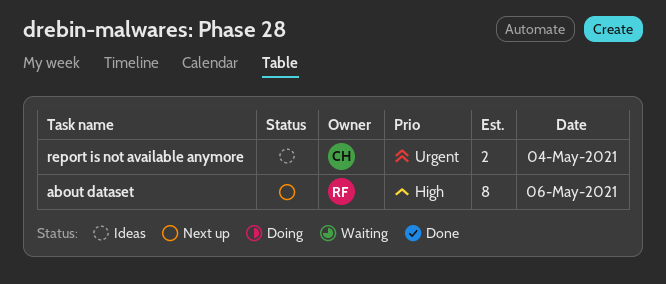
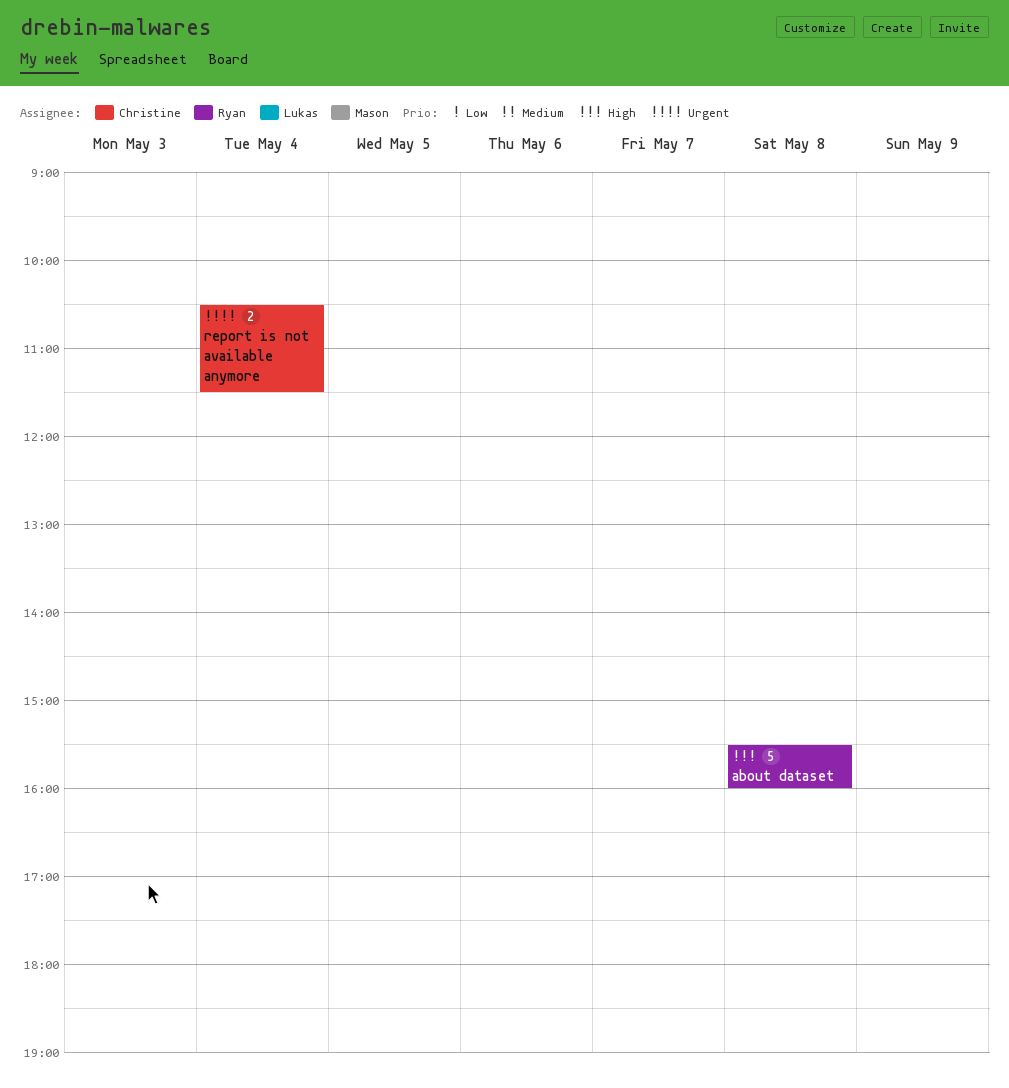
about dataset, estimate: 8 -> 5
about dataset, day: May 6 -> May 8

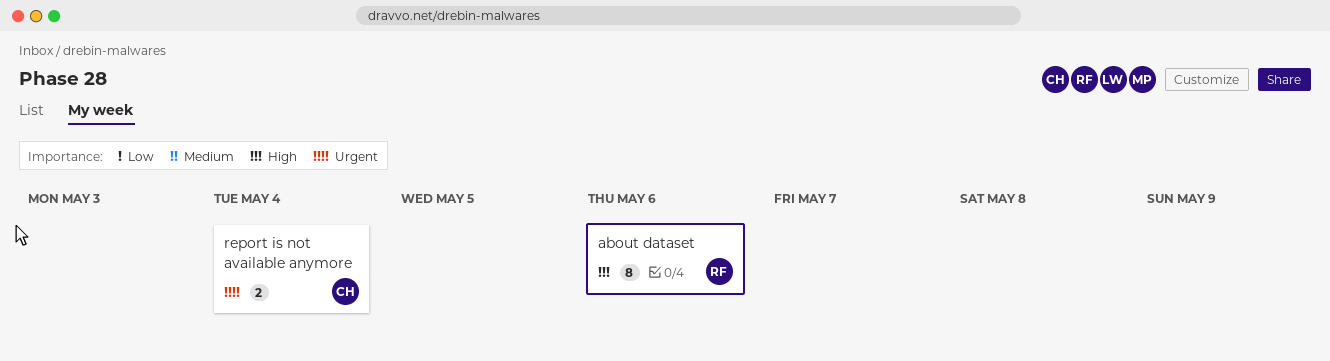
about dataset, estimate: 5 -> 8
about dataset, day: May 8 -> May 6

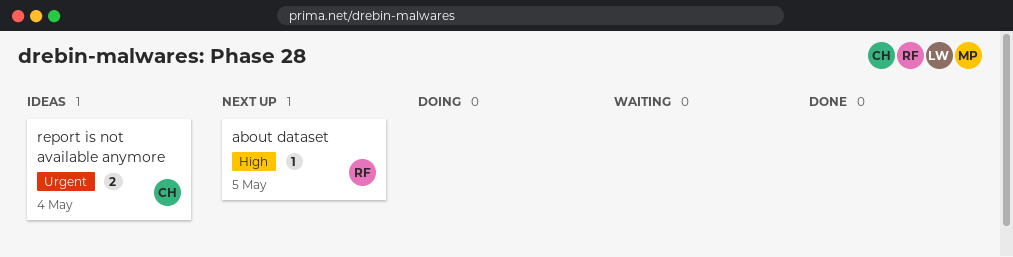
about dataset, estimate: 8 -> 1
about dataset, day: May 6 -> May 5

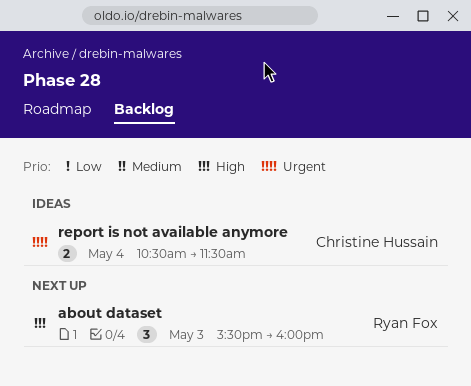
about dataset, estimate: 1 -> 3
about dataset, day: May 5 -> May 3

